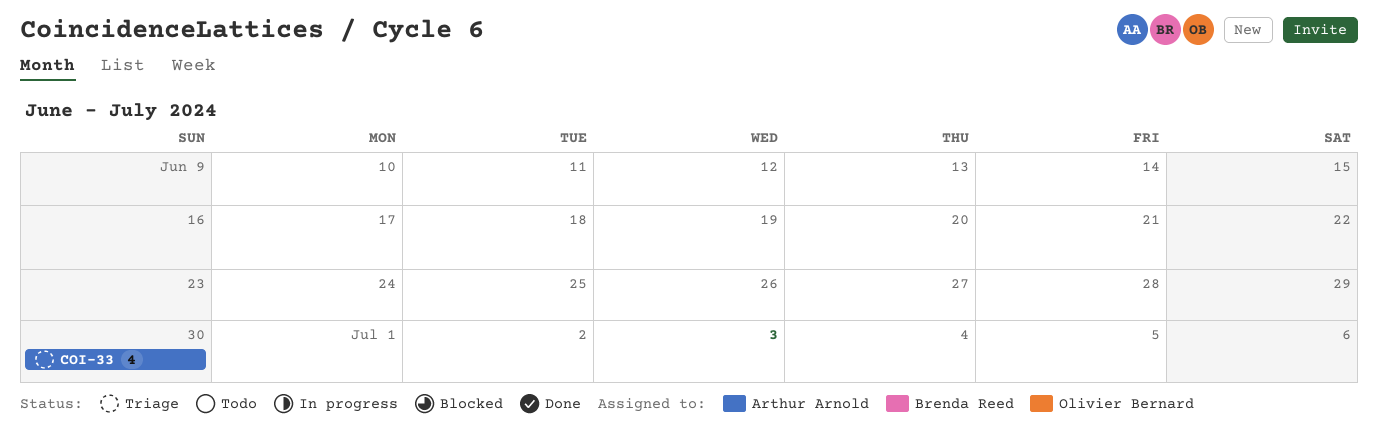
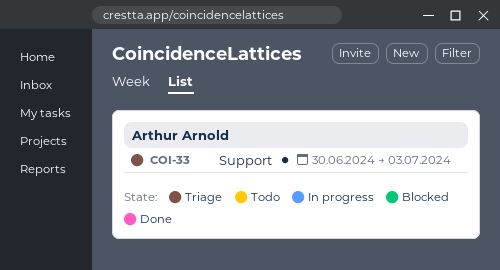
COI-33, estimate: 4 -> 1
COI-33, due: Jun 30 -> Jul 3

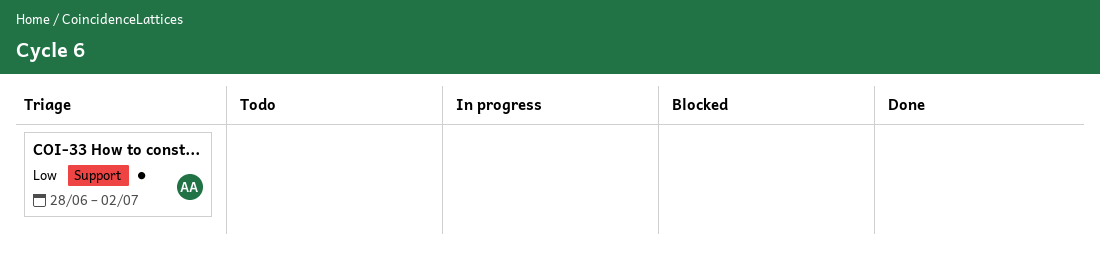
COI-33, start: Jun 30 -> Jun 28
COI-33, due: Jul 3 -> Jul 2

